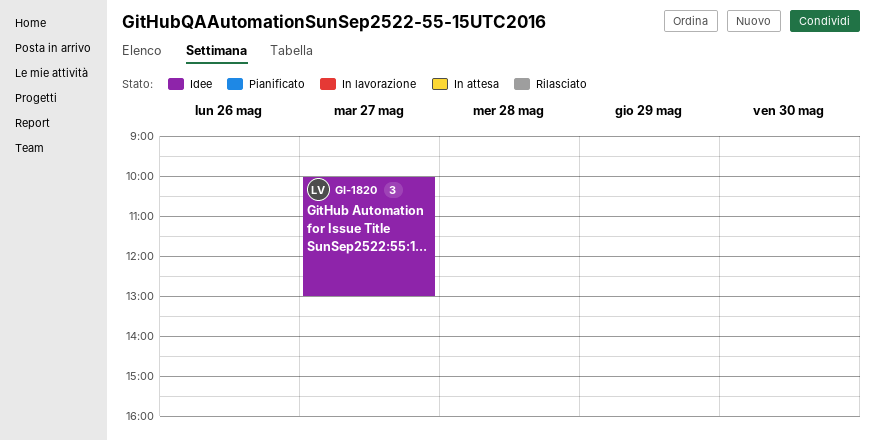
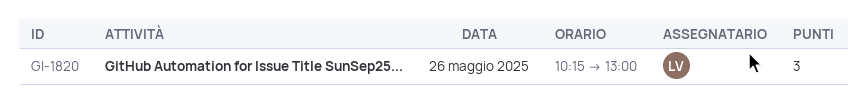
GI-1820, day: May 27 -> May 26
GI-1820, begins: 10:00 -> 10:15

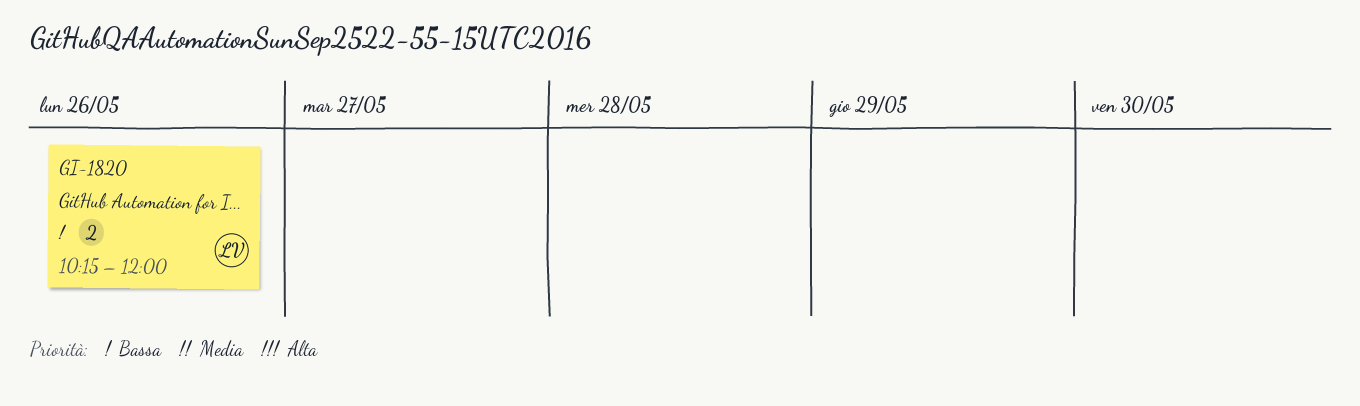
GI-1820, estimate: 3 -> 2
GI-1820, ends: 13:00 -> 12:00

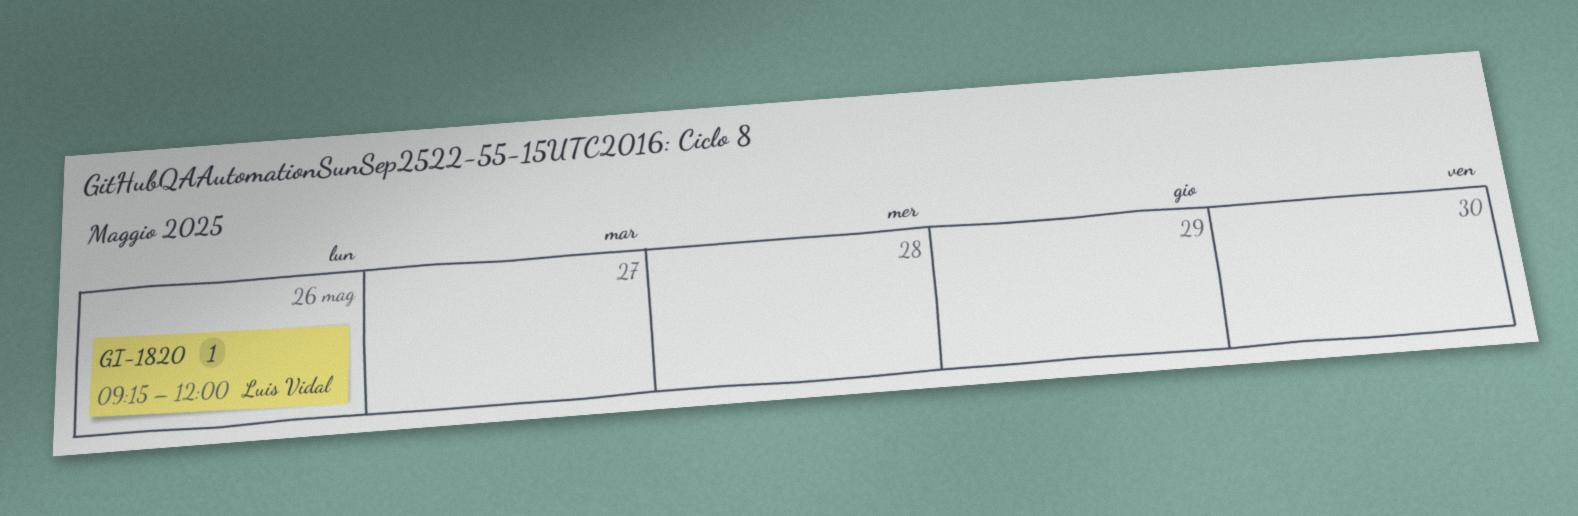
GI-1820, estimate: 2 -> 1
GI-1820, begins: 10:15 -> 09:15

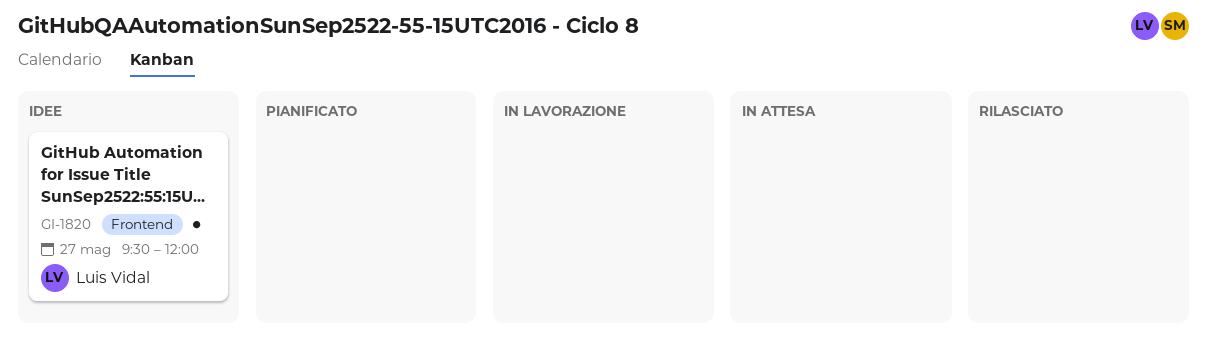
GI-1820, day: May 26 -> May 27
GI-1820, begins: 09:15 -> 09:30

